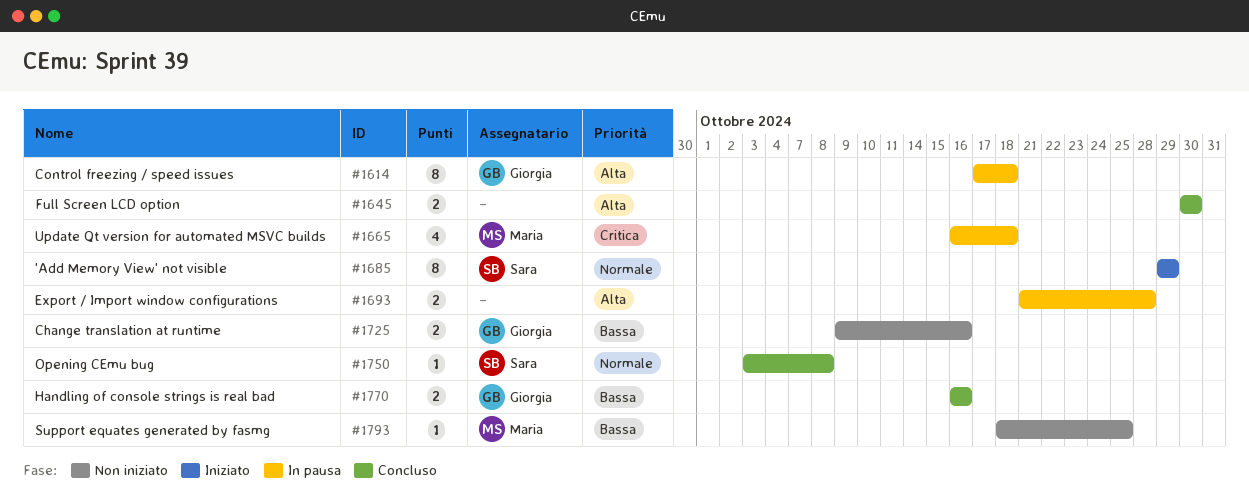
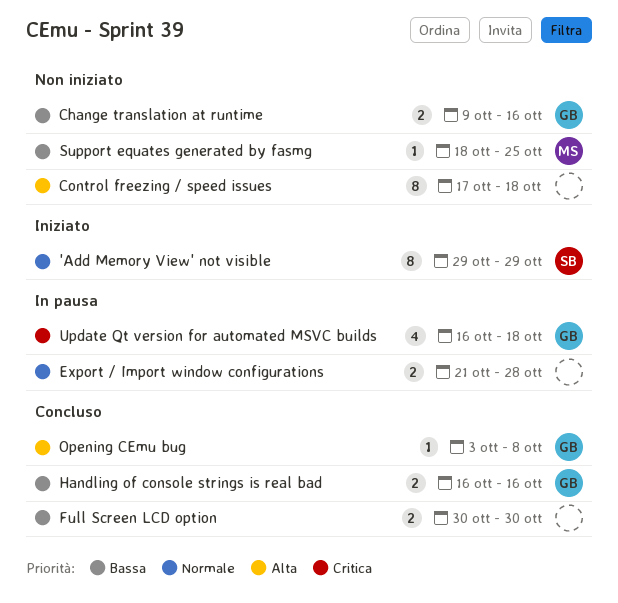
Control freezing / speed issues, status: In pausa -> Non iniziato
Control freezing / speed issues, owner: Giorgia -> none
Export / Import window configurations, priority: Alta -> Normale
Full Screen LCD option, priority: Alta -> Bassa
Opening CEmu bug, owner: Sara -> Giorgia
Opening CEmu bug, priority: Normale -> Alta
Update Qt version for automated MSVC builds, owner: Maria -> Giorgia

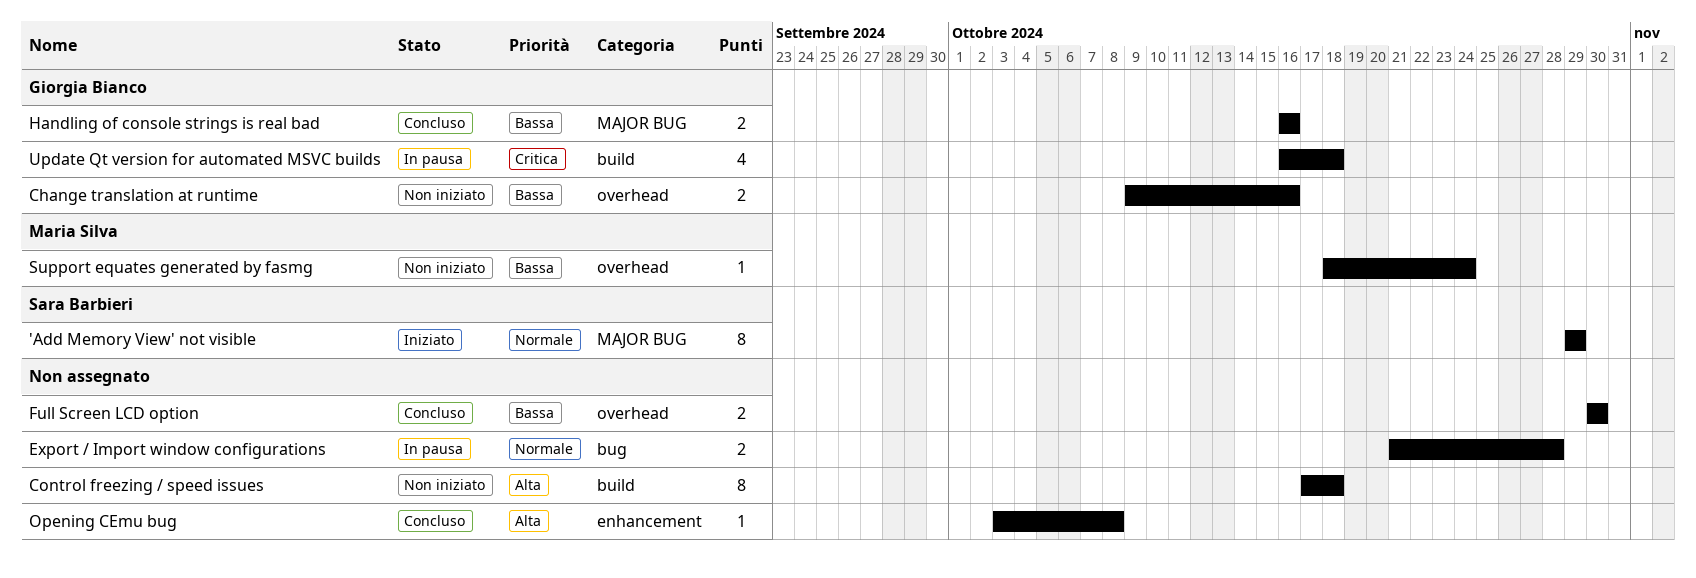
Opening CEmu bug, owner: Giorgia Bianco -> none
Support equates generated by fasmg, due: Oct 25 -> Oct 24

